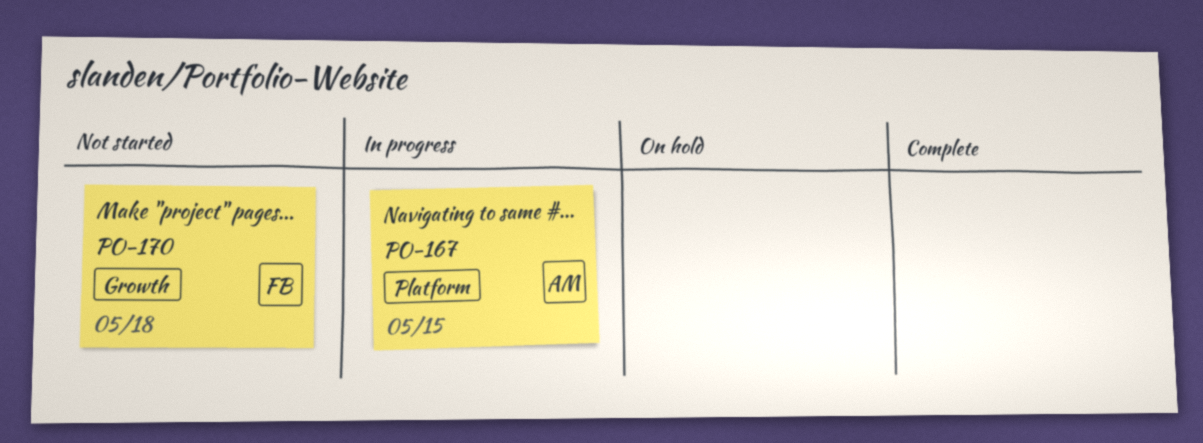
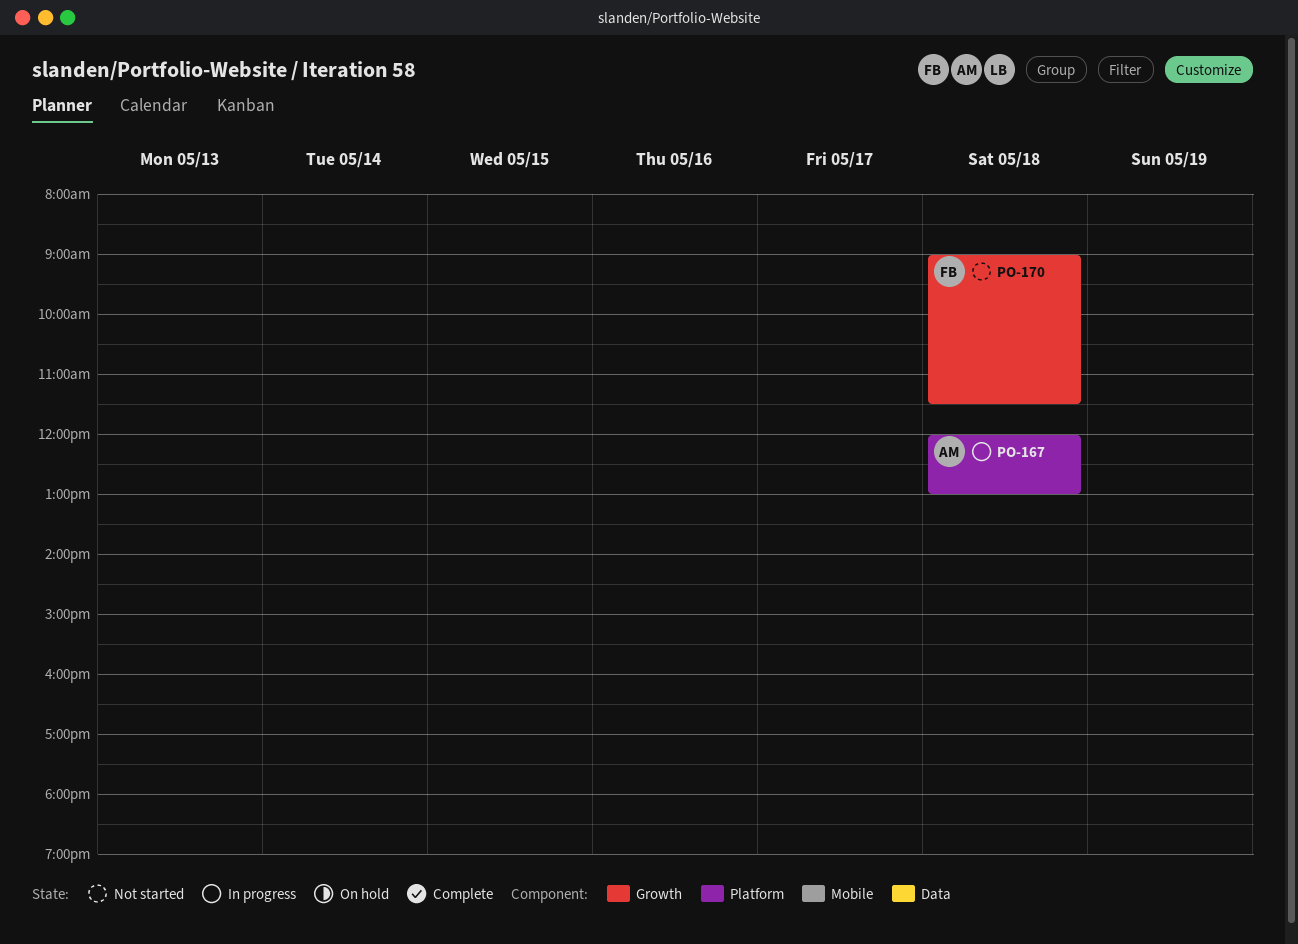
PO-167, day: May 15 -> May 18

